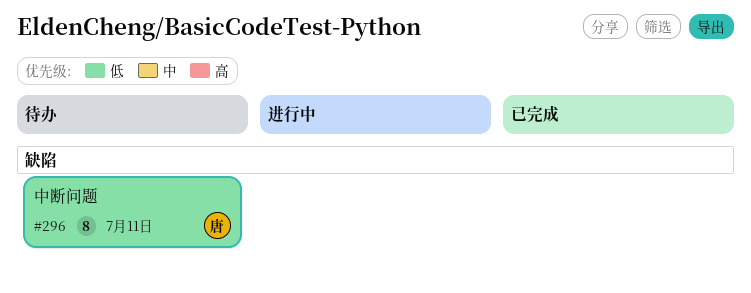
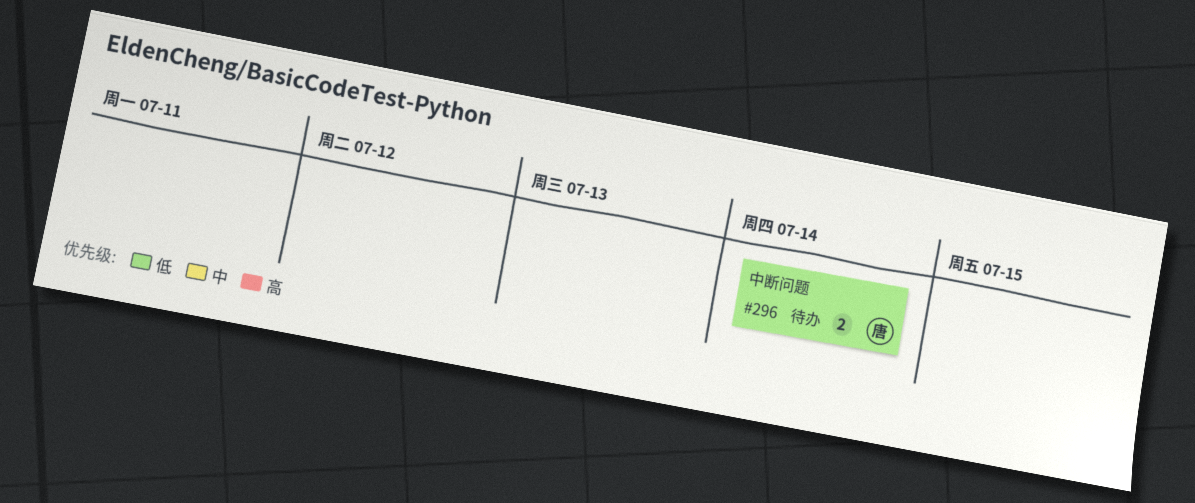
#296, estimate: 8 -> 2
#296, due: Jul 11 -> Jul 14

